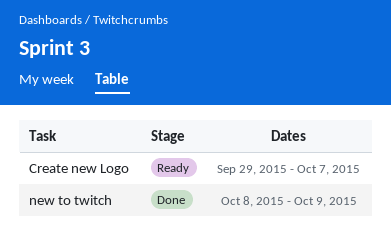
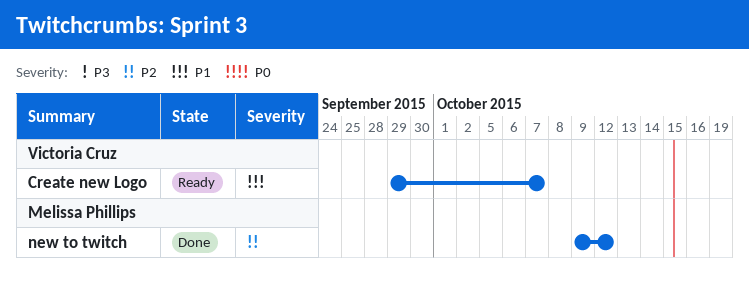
new to twitch, start: Oct 8 -> Oct 9
new to twitch, due: Oct 9 -> Oct 12

